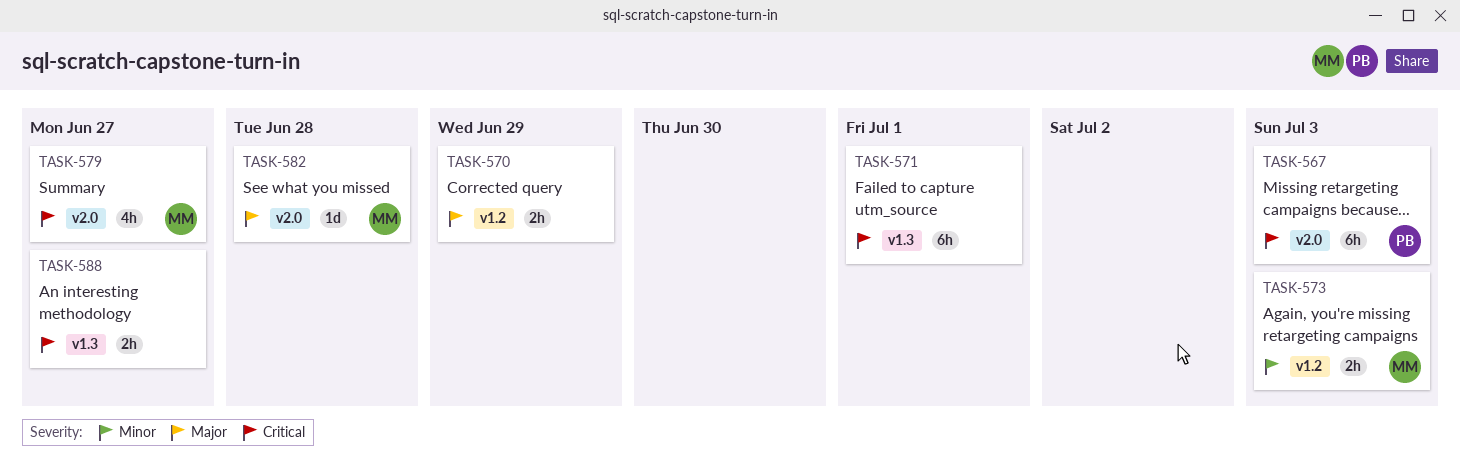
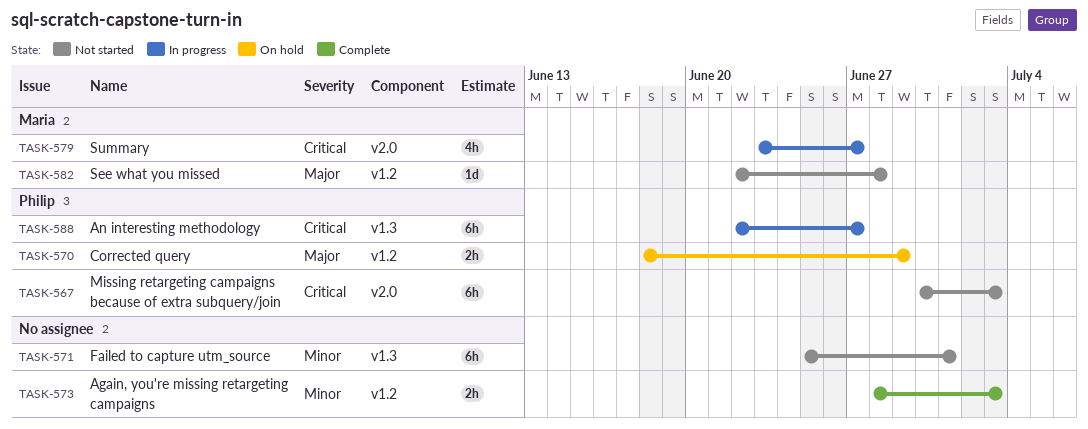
TASK-570, owner: none -> Philip
TASK-571, priority: Critical -> Minor
TASK-573, owner: Maria -> none
TASK-582, label: v2.0 -> v1.2
TASK-588, owner: none -> Philip
TASK-588, estimate: 2h -> 6h

